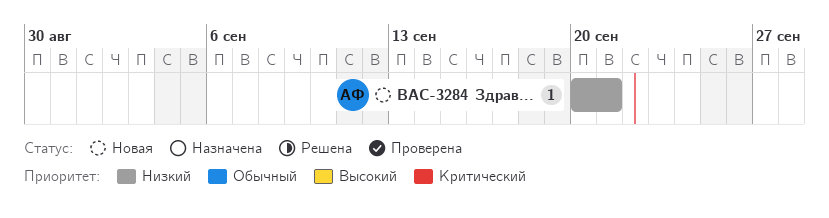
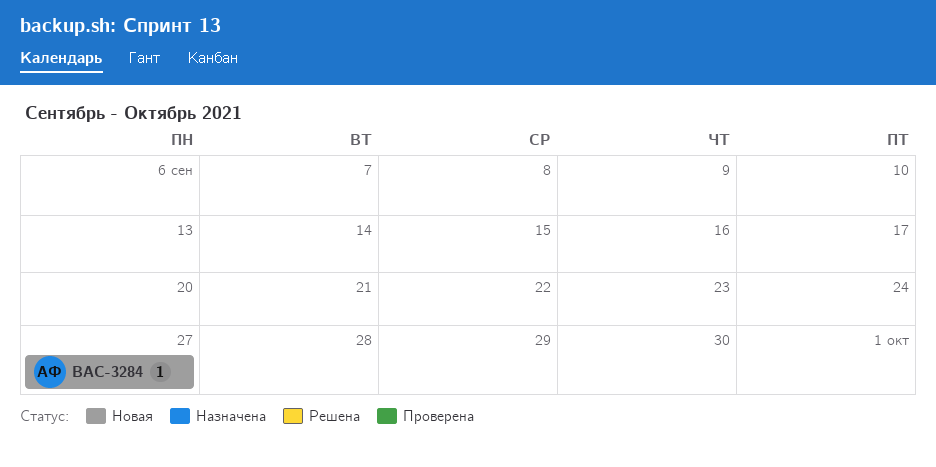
BAC-3284, start: Sep 20 -> Sep 27
BAC-3284, due: Sep 21 -> Sep 27

